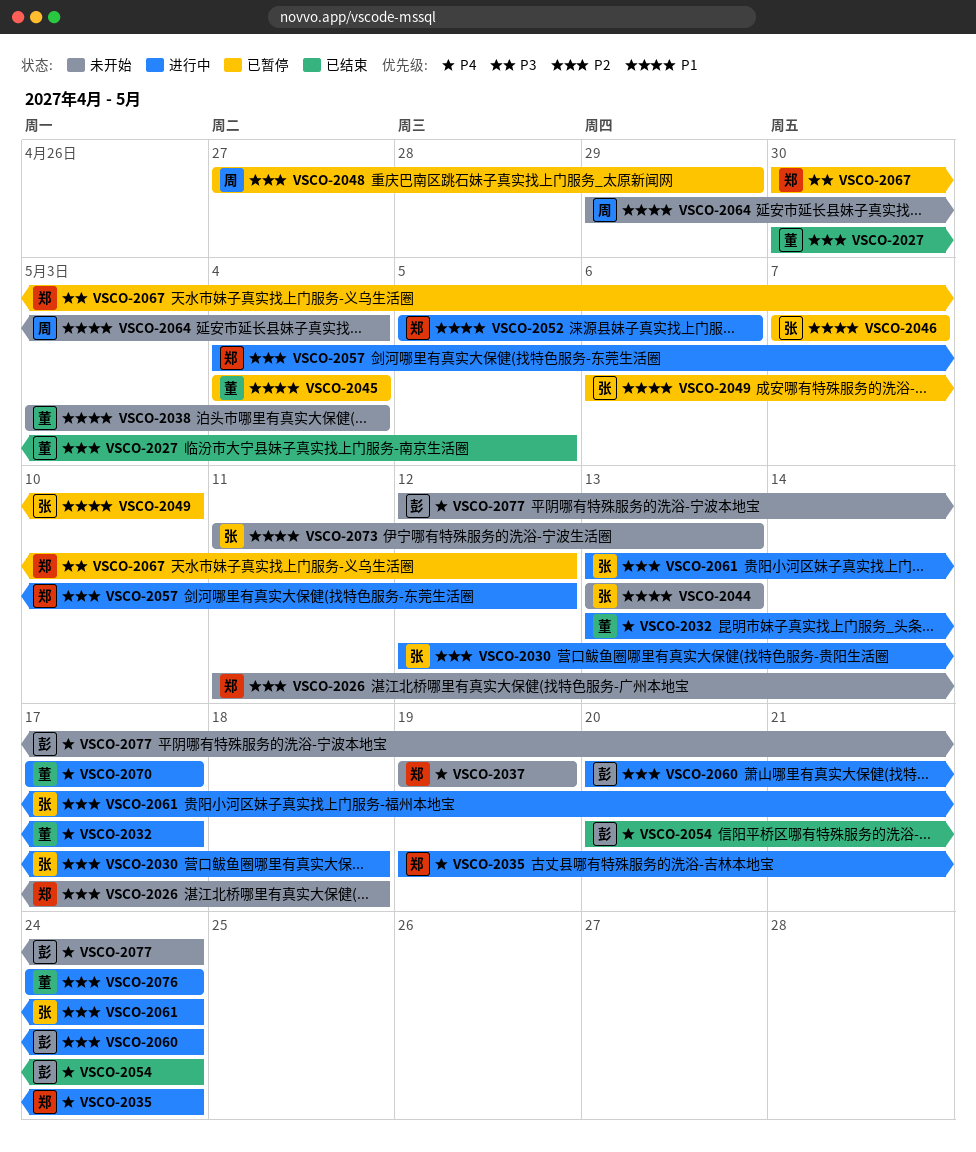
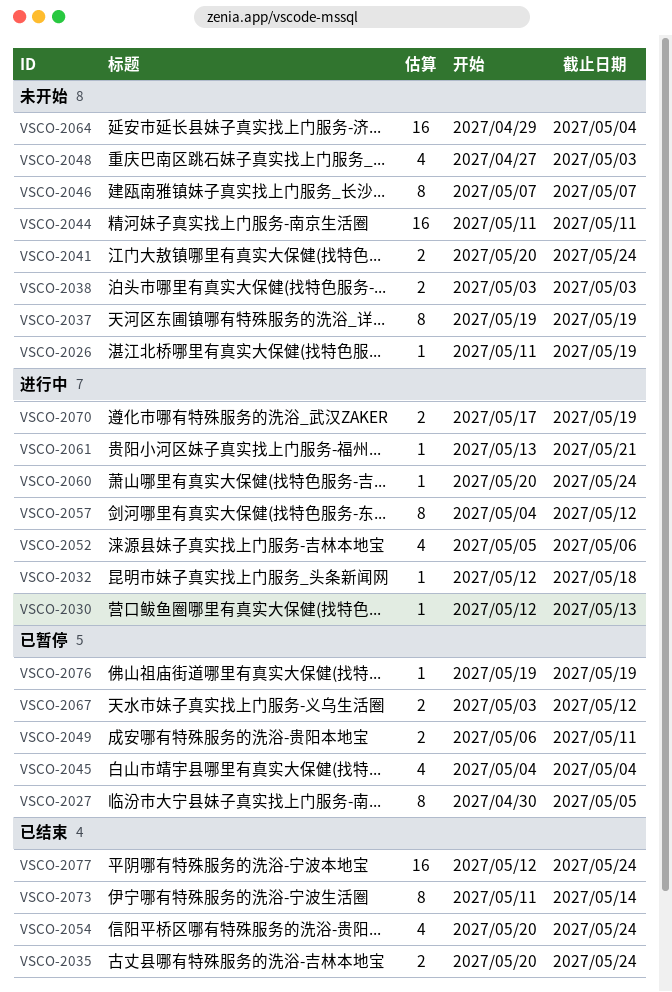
VSCO-2026, due: May 18 -> May 19
VSCO-2027, status: 已结束 -> 已暂停
VSCO-2030, due: May 18 -> May 13
VSCO-2032, start: May 13 -> May 12
VSCO-2032, due: May 17 -> May 18
VSCO-2035, status: 进行中 -> 已结束
VSCO-2035, start: May 19 -> May 20
VSCO-2038, due: May 4 -> May 3
VSCO-2041: none -> present
VSCO-2044, start: May 13 -> May 11
VSCO-2044, due: May 13 -> May 11
VSCO-2046, status: 已暂停 -> 未开始
VSCO-2048, status: 已暂停 -> 未开始
VSCO-2048, due: Apr 29 -> May 3
VSCO-2049, due: May 10 -> May 11
VSCO-2061, due: May 24 -> May 21
VSCO-2067, start: Apr 30 -> May 3
VSCO-2070, due: May 17 -> May 19
VSCO-2073, status: 未开始 -> 已结束
VSCO-2073, due: May 13 -> May 14
VSCO-2076, status: 进行中 -> 已暂停
VSCO-2076, start: May 24 -> May 19
VSCO-2076, due: May 24 -> May 19
VSCO-2077, status: 未开始 -> 已结束

